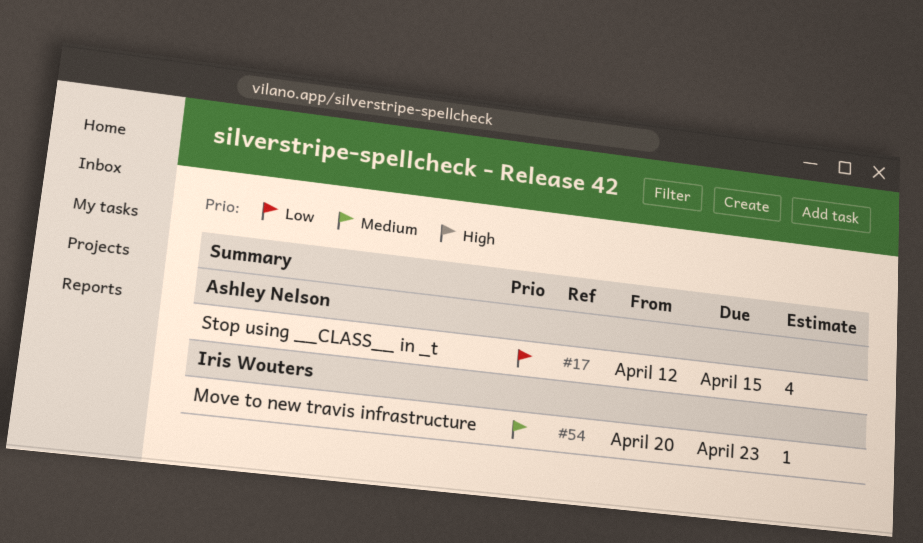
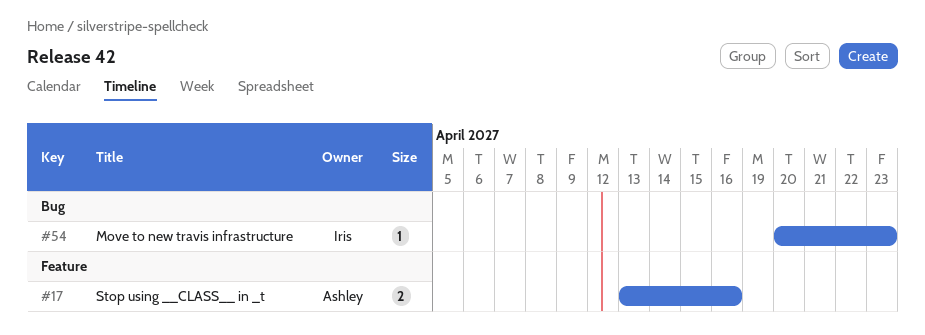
#17, estimate: 4 -> 2
#17, start: Apr 12 -> Apr 13
#17, due: Apr 15 -> Apr 16

